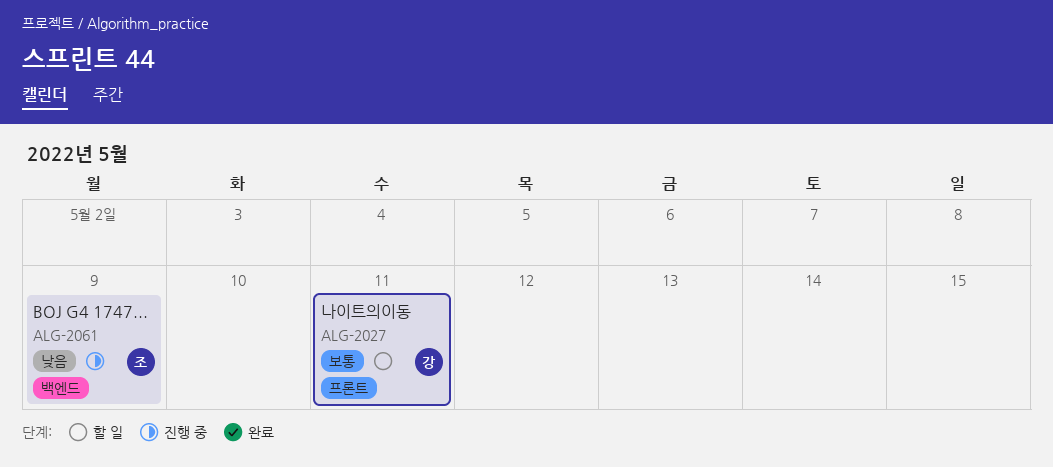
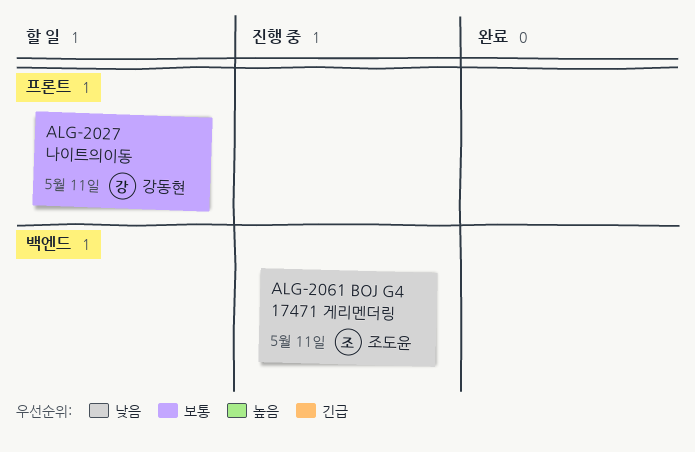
ALG-2061, due: May 9 -> May 11

